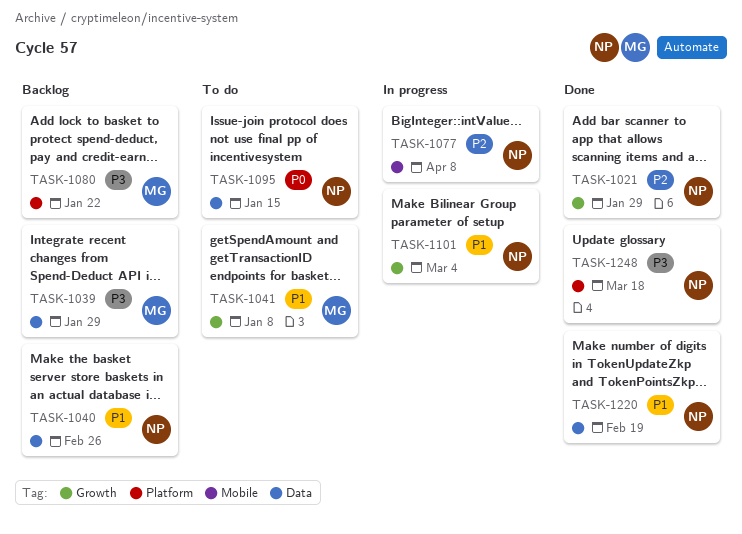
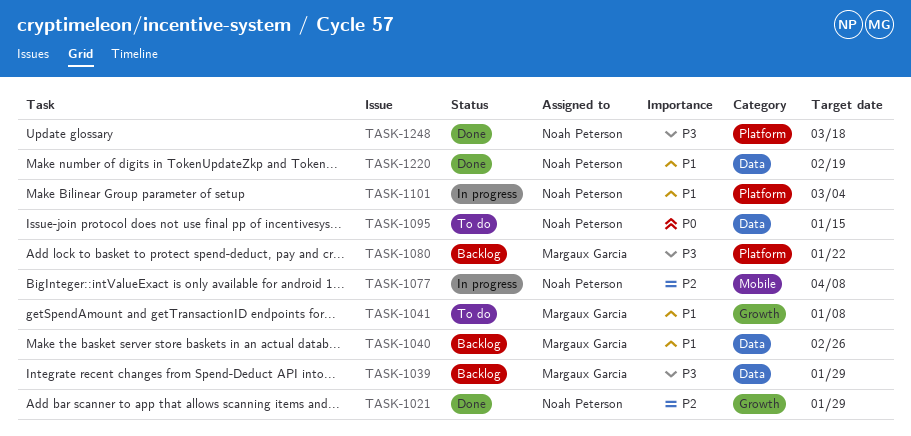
TASK-1040, owner: Noah Peterson -> Margaux Garcia
TASK-1101, label: Growth -> Platform

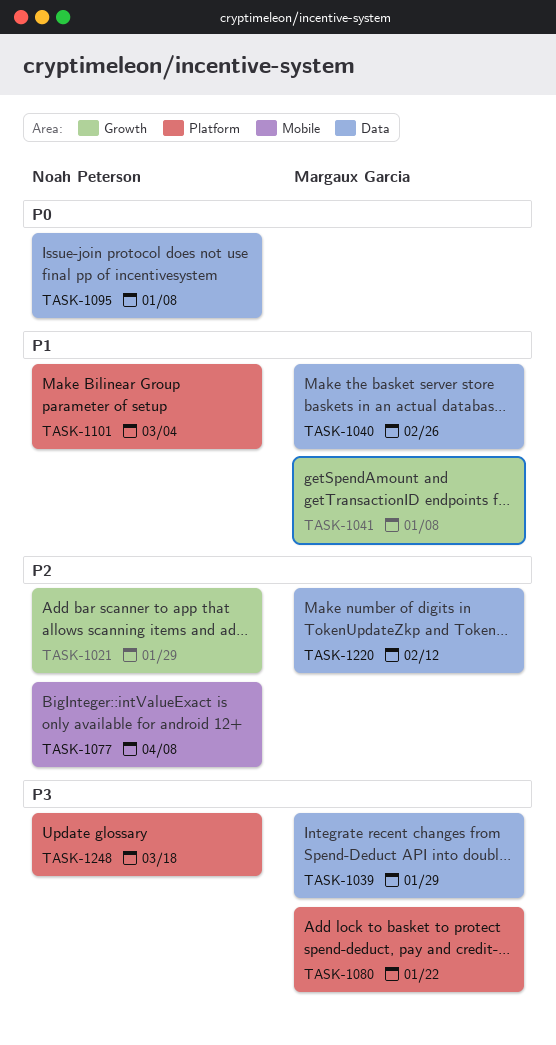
TASK-1095, due: Jan 15 -> Jan 8
TASK-1220, owner: Noah Peterson -> Margaux Garcia
TASK-1220, priority: P1 -> P2
TASK-1220, due: Feb 19 -> Feb 12

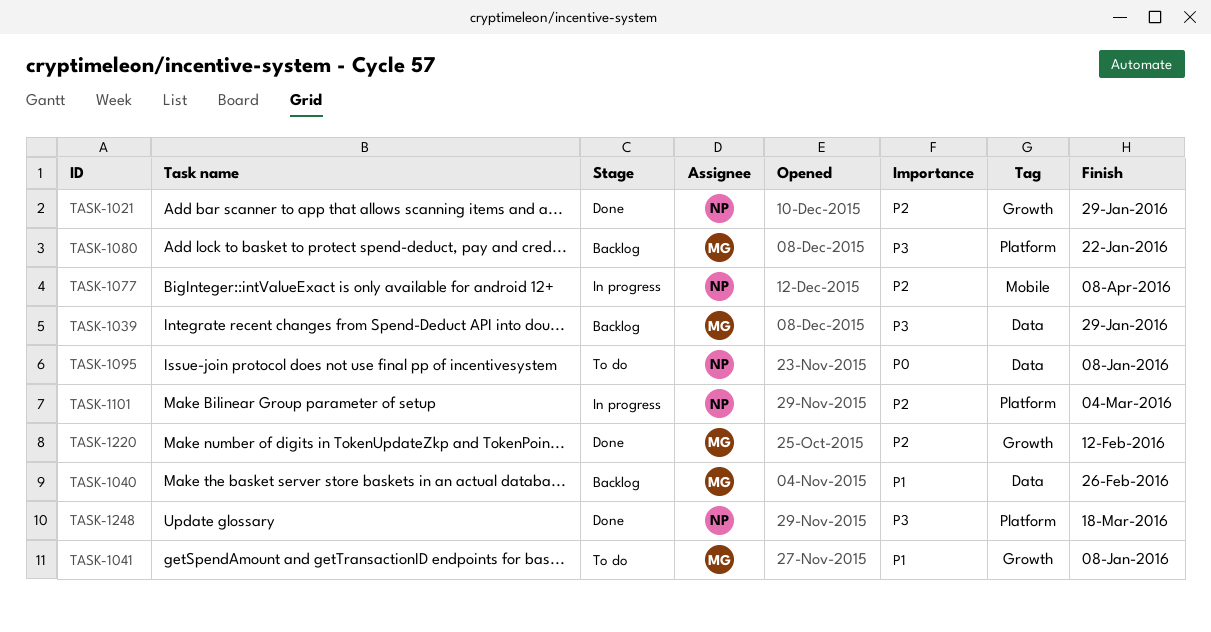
TASK-1101, priority: P1 -> P2
TASK-1220, label: Data -> Growth

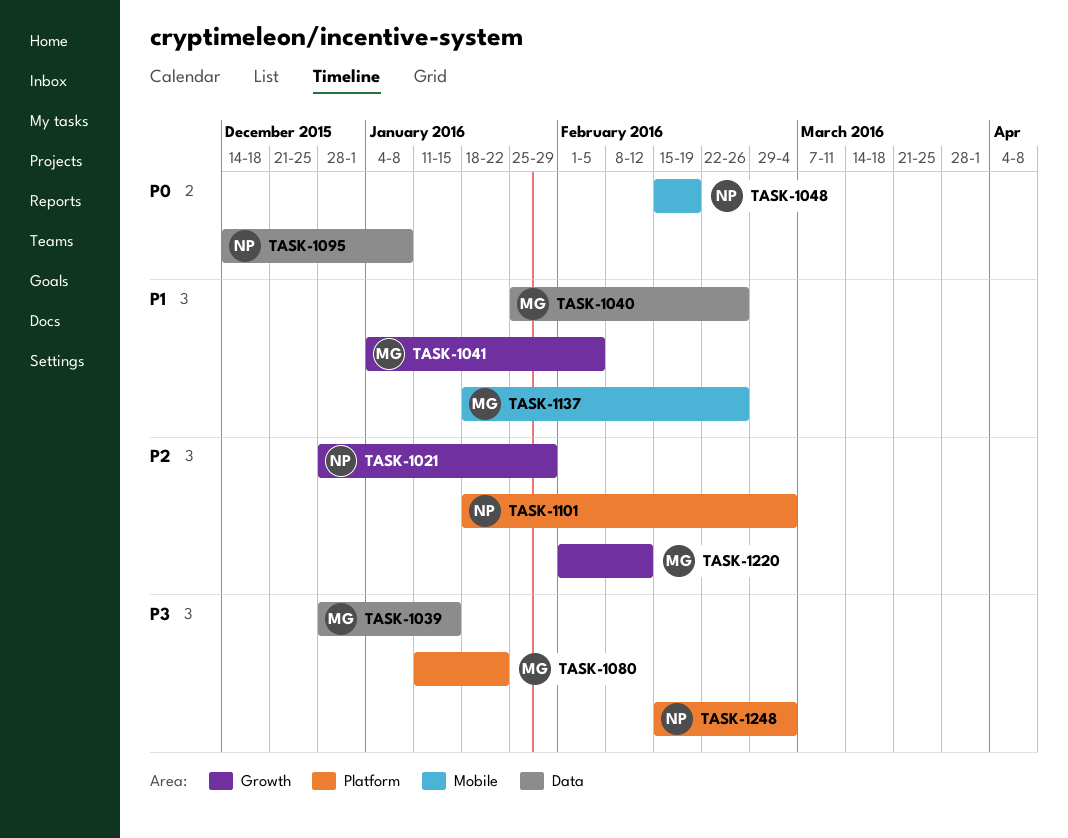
TASK-1039, due: Jan 29 -> Jan 15
TASK-1041, due: Jan 8 -> Feb 5
TASK-1048: none -> present
TASK-1077: present -> none
TASK-1137: none -> present
TASK-1248, due: Mar 18 -> Mar 4

